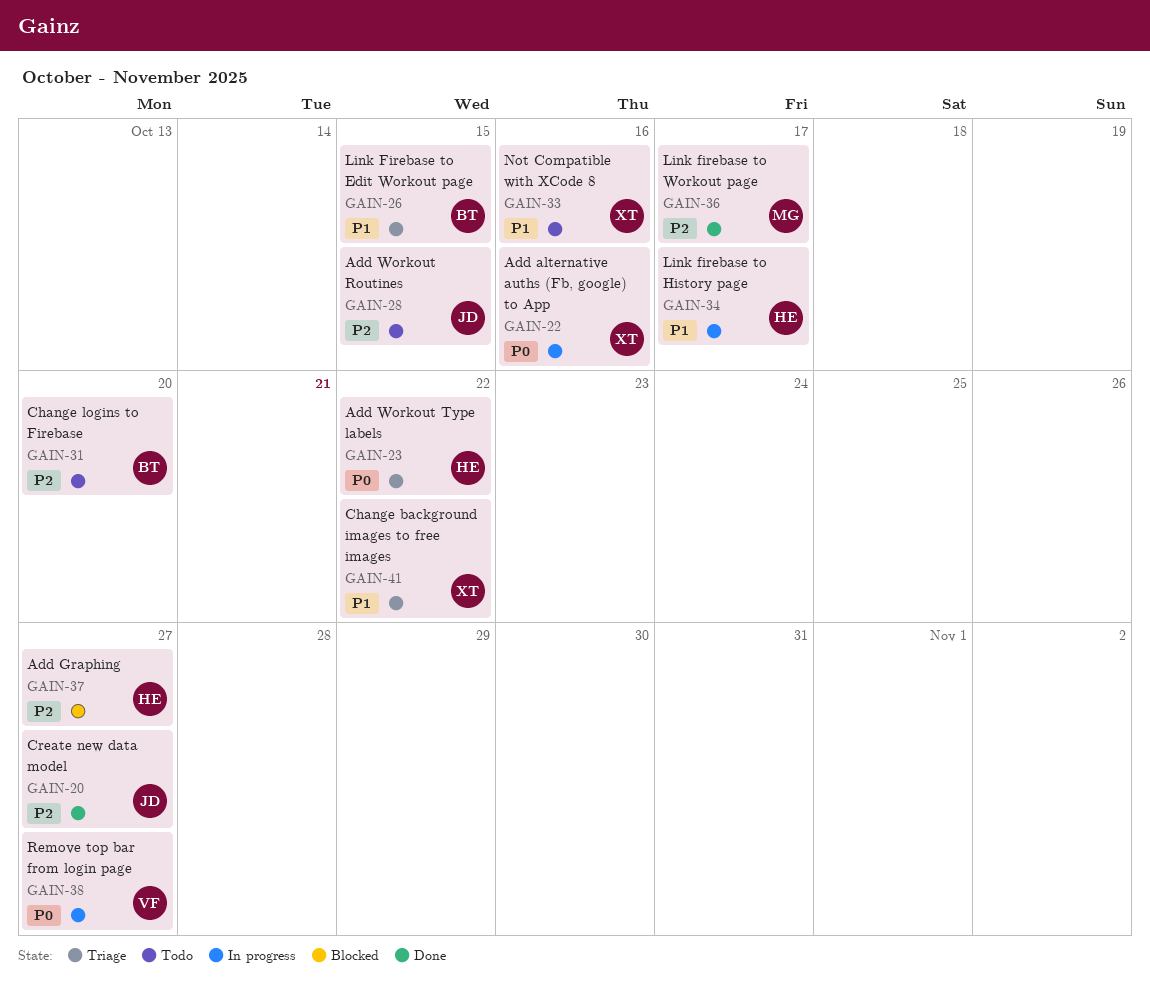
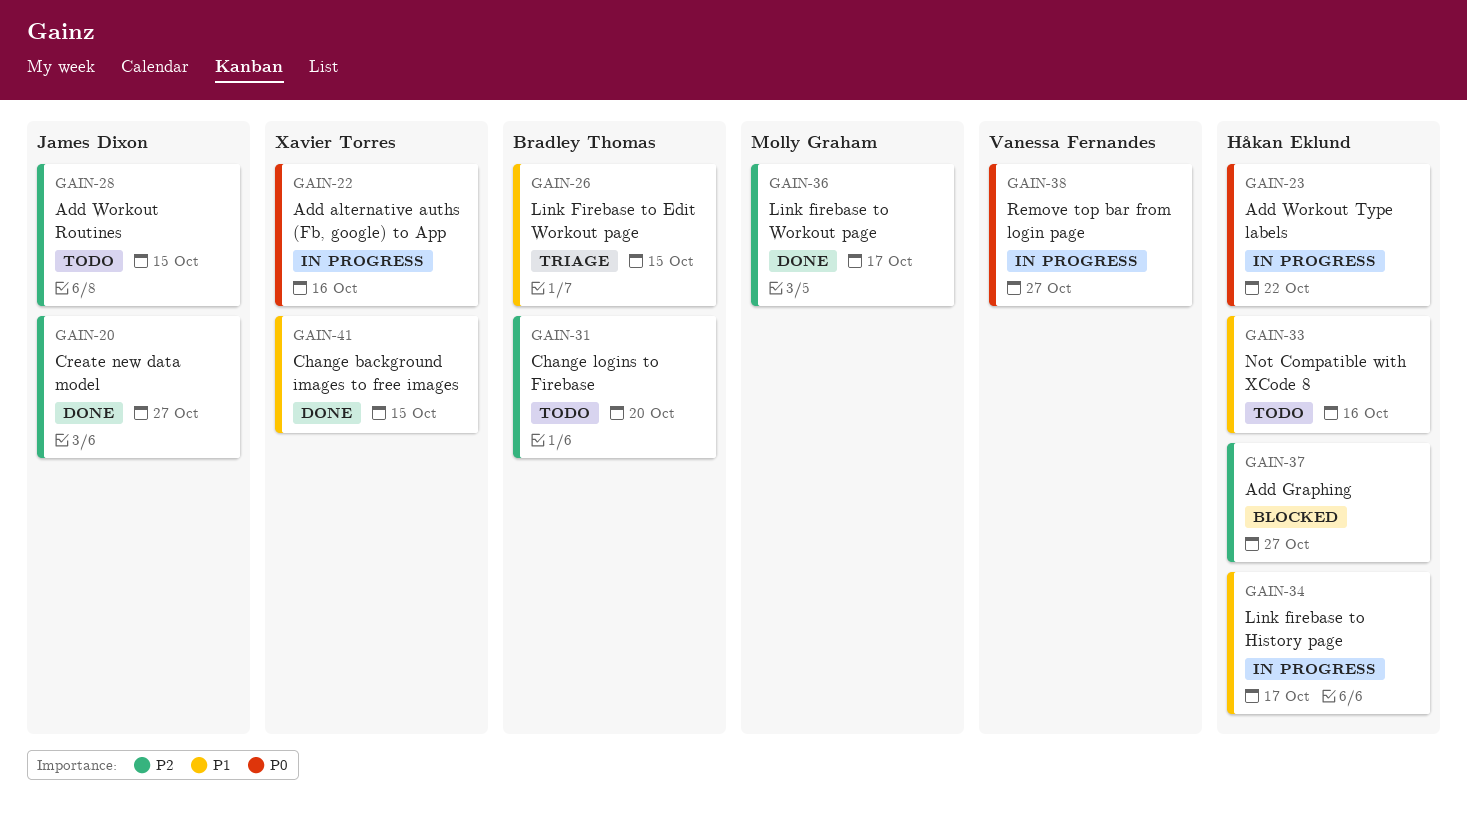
GAIN-23, status: Triage -> In progress
GAIN-33, owner: Xavier Torres -> Håkan Eklund
GAIN-41, status: Triage -> Done
GAIN-41, due: Oct 22 -> Oct 15

